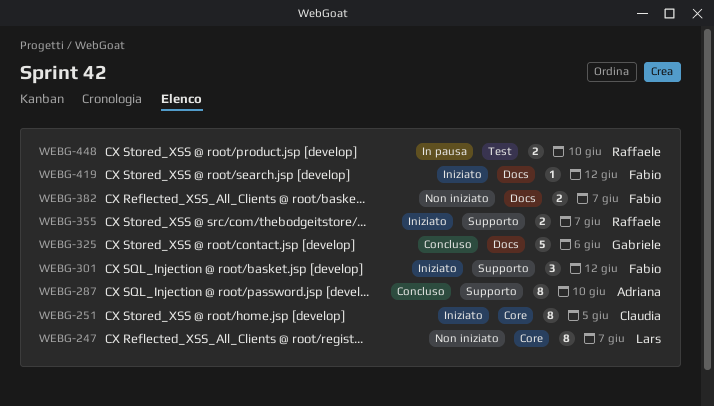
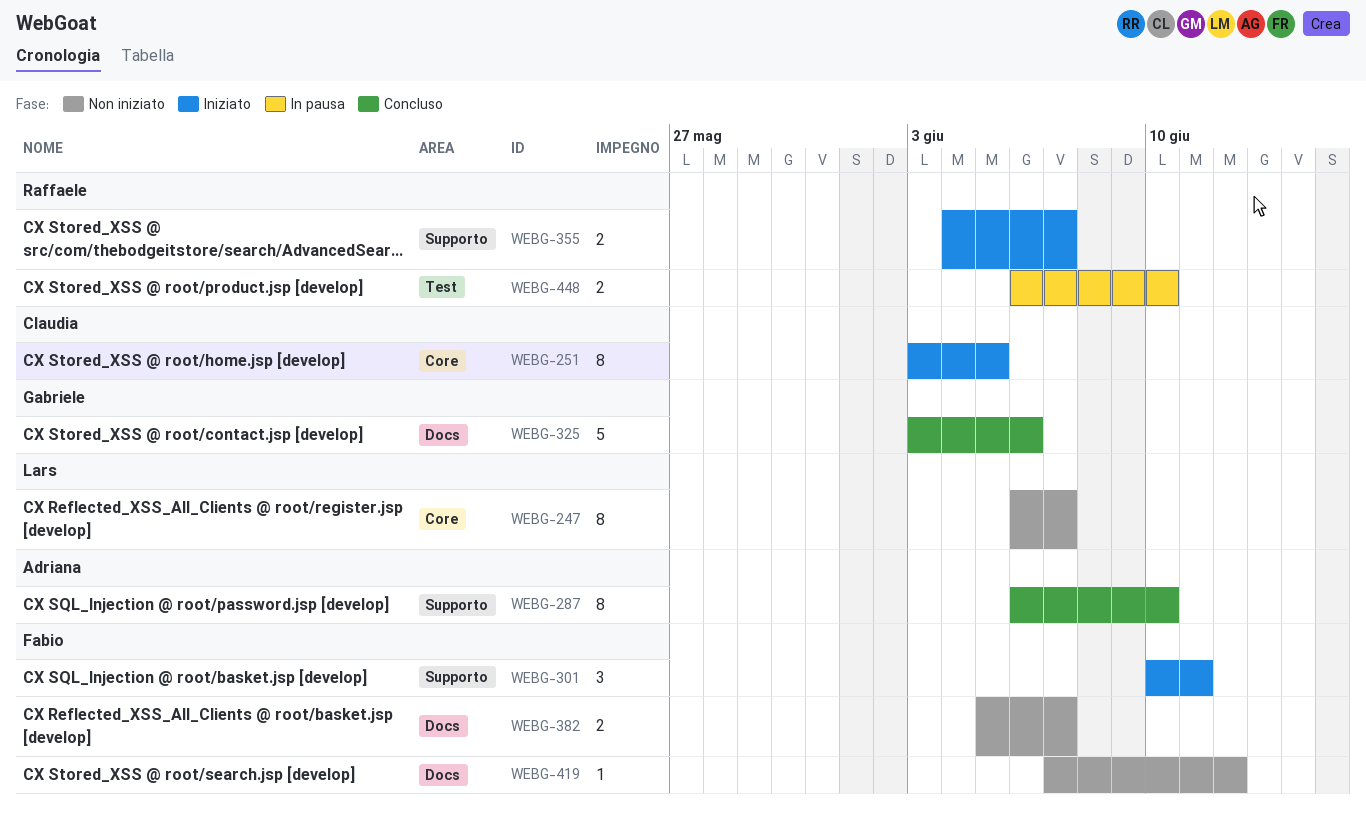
WEBG-301, due: Jun 12 -> Jun 11
WEBG-419, status: Iniziato -> Non iniziato

